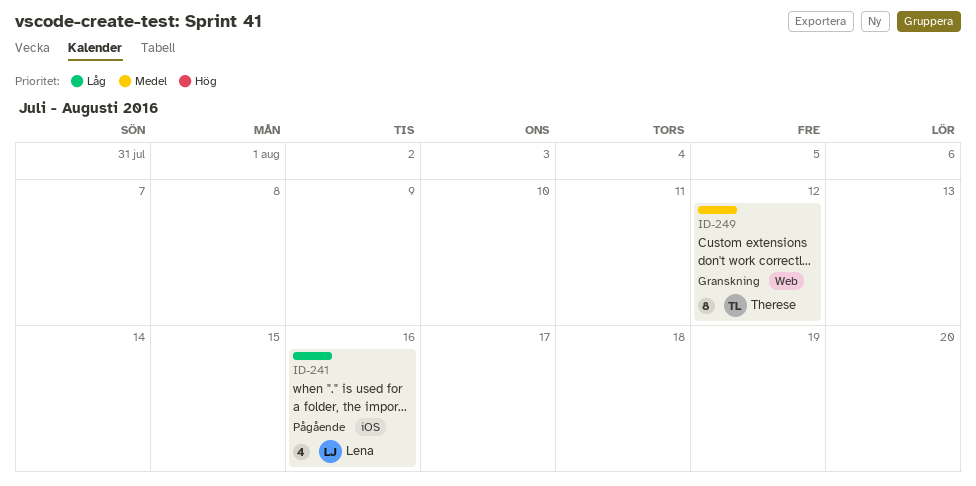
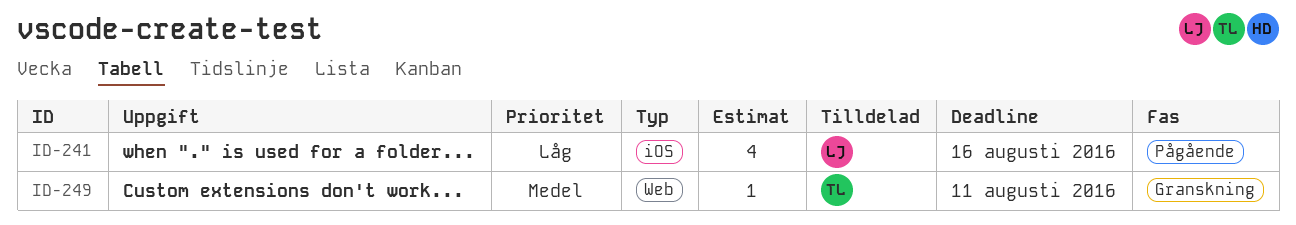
ID-249, estimate: 8 -> 1
ID-249, due: Aug 12 -> Aug 11

